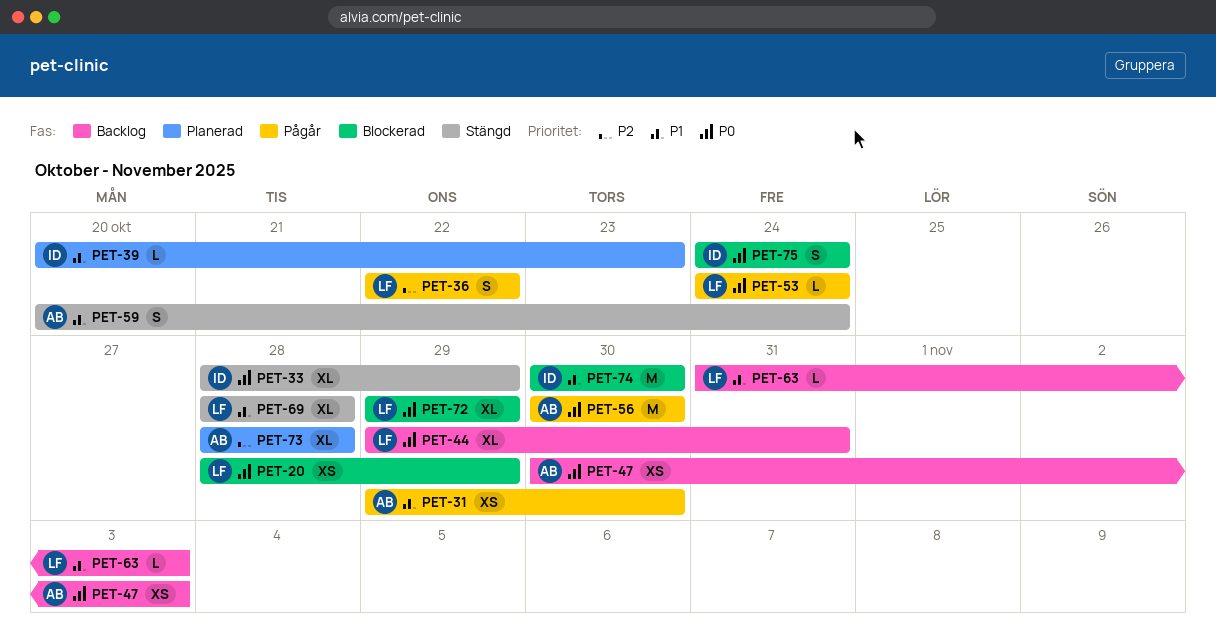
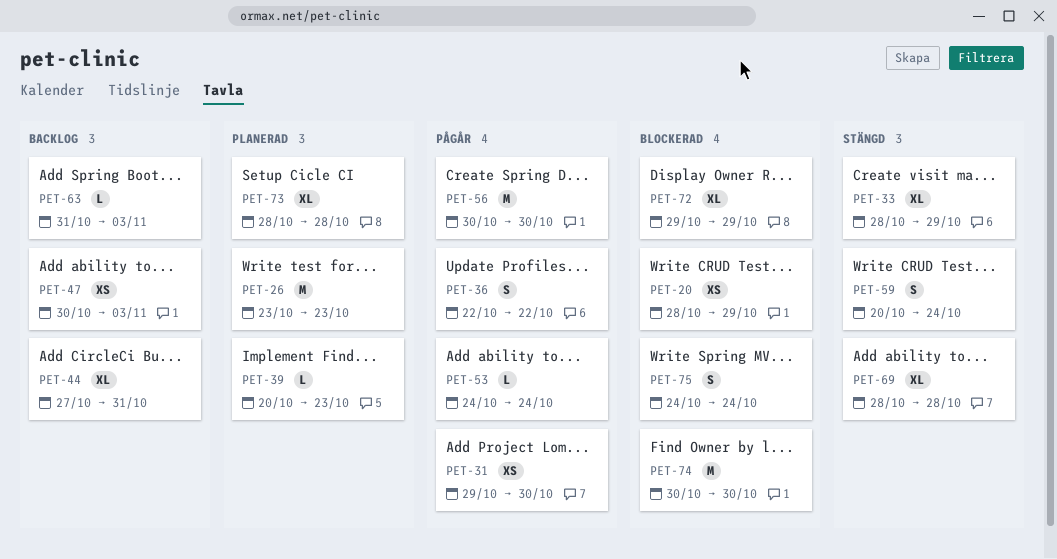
PET-26: none -> present
PET-44, start: Oct 29 -> Oct 27

